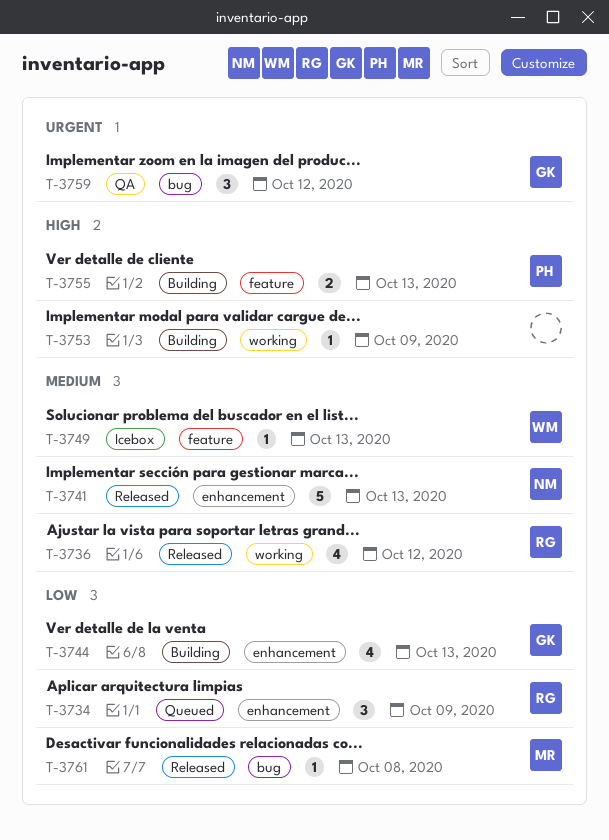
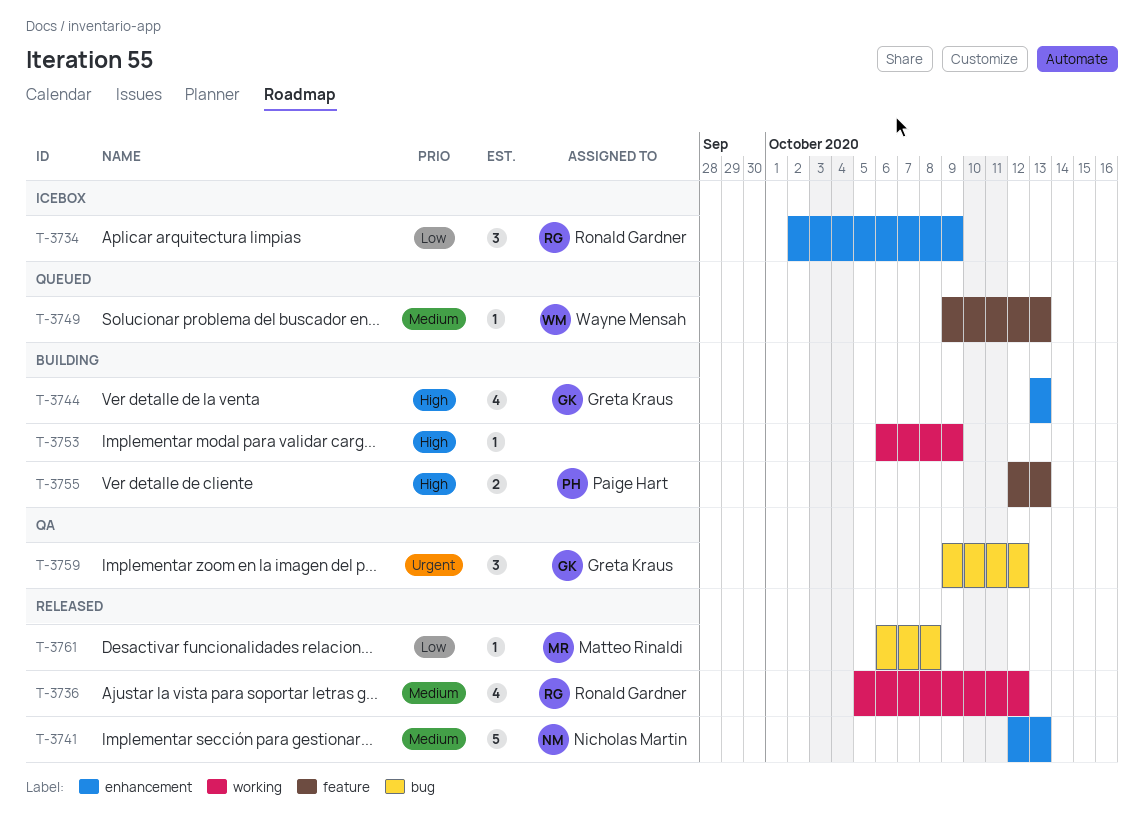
T-3734, status: Queued -> Icebox
T-3744, priority: Low -> High
T-3749, status: Icebox -> Queued

